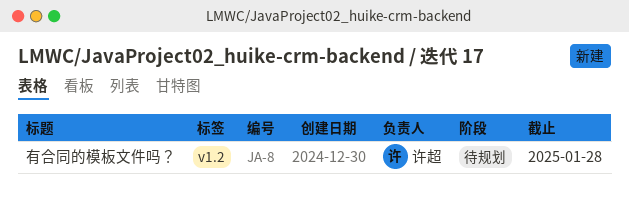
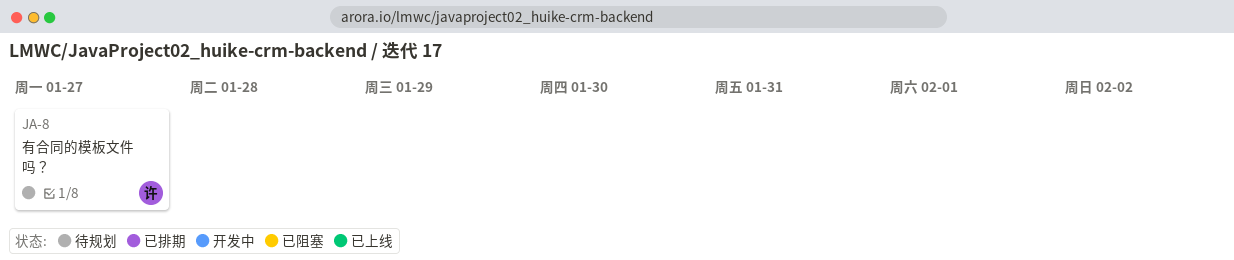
JA-8, due: Jan 28 -> Jan 27

